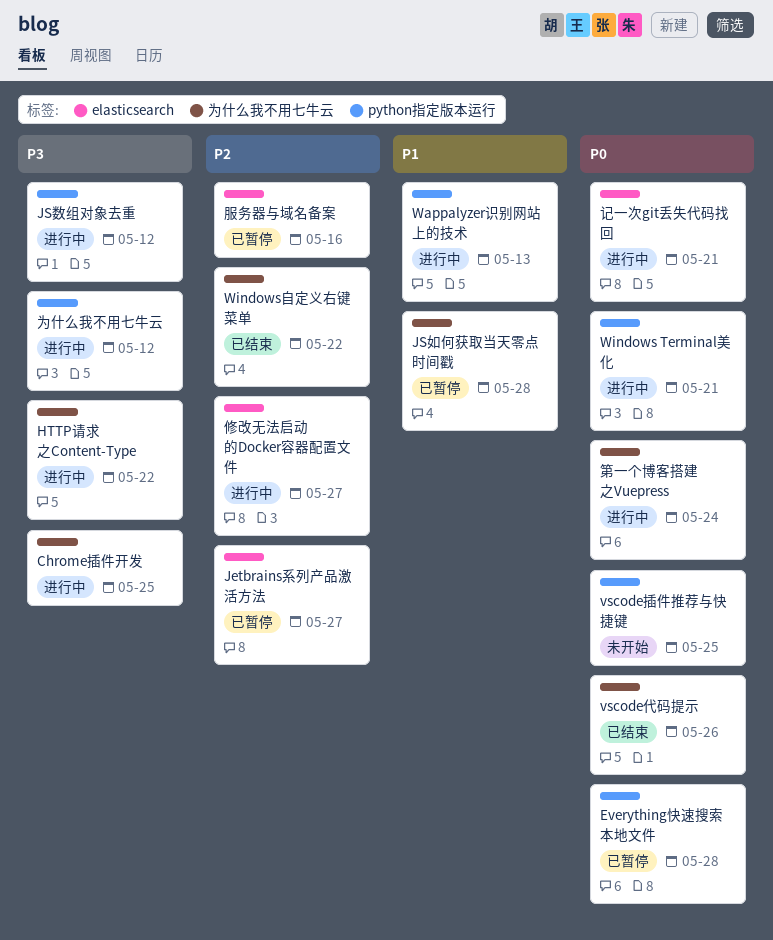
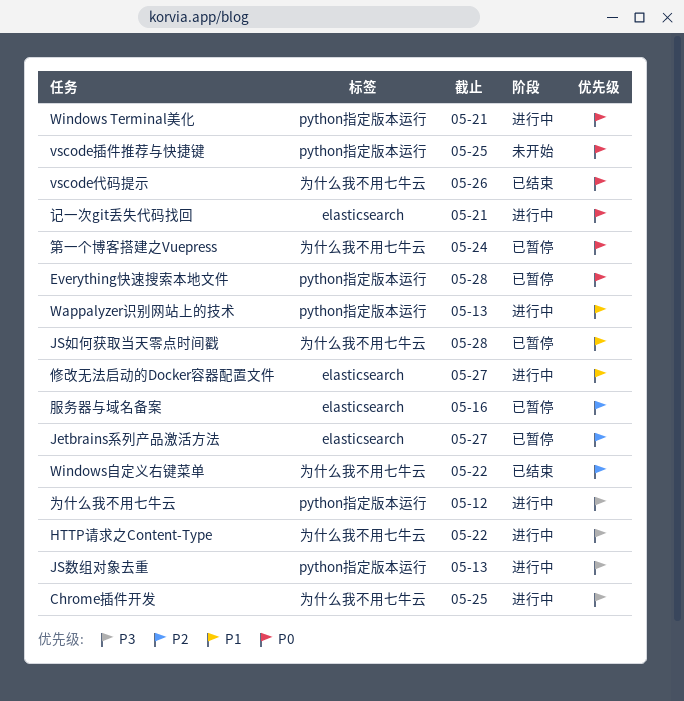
JS数组对象去重, due: May 12 -> May 13
修改无法启动的Docker容器配置文件, priority: P2 -> P1
第一个博客搭建之Vuepress, status: 进行中 -> 已暂停

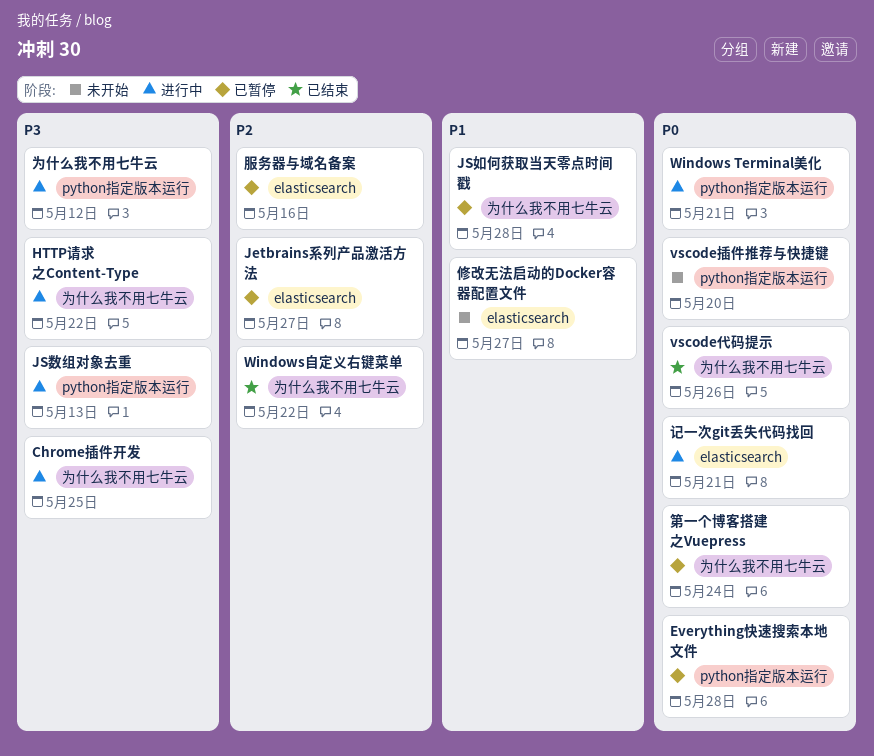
vscode插件推荐与快捷键, due: May 25 -> May 20
Wappalyzer识别网站上的技术: present -> none
修改无法启动的Docker容器配置文件, status: 进行中 -> 未开始

